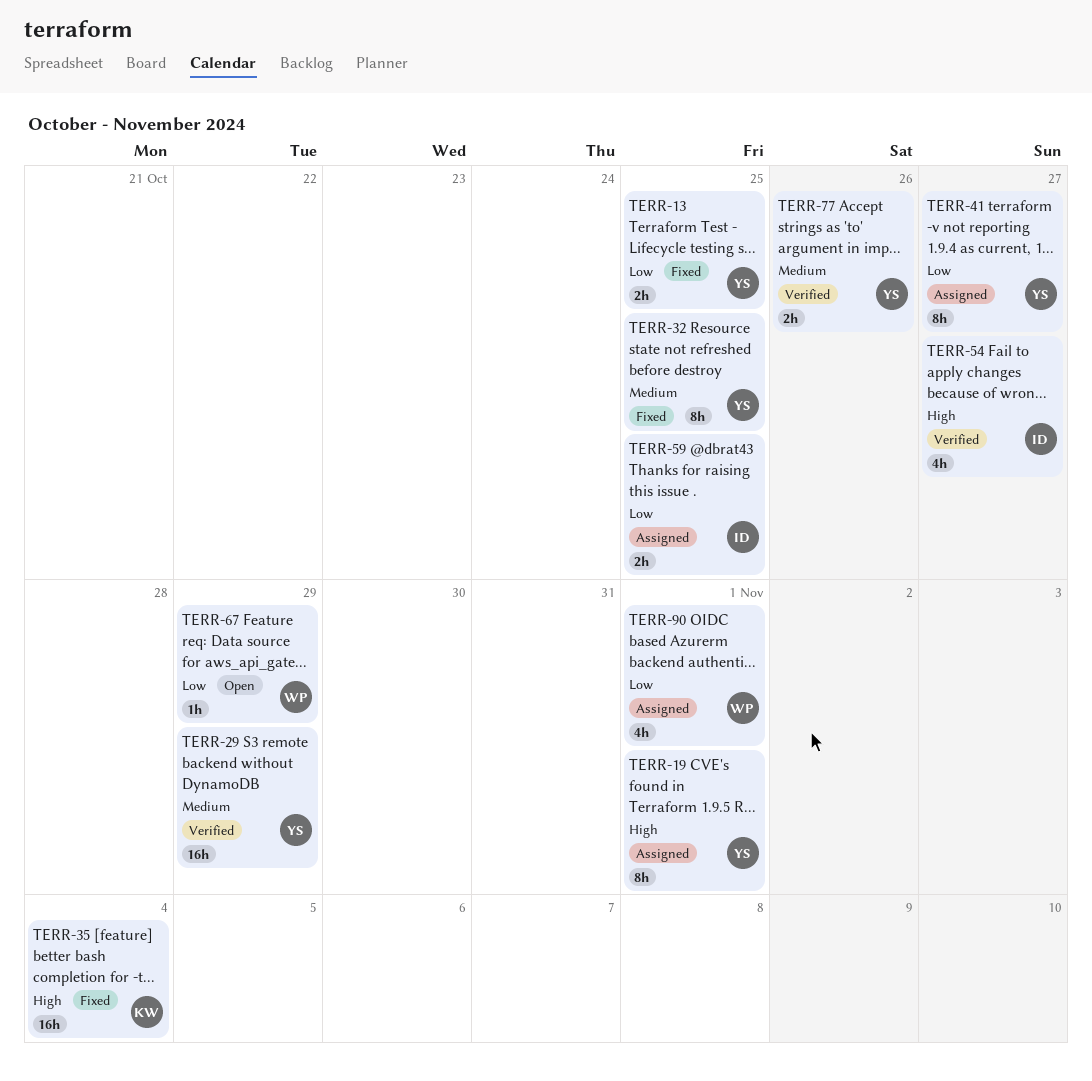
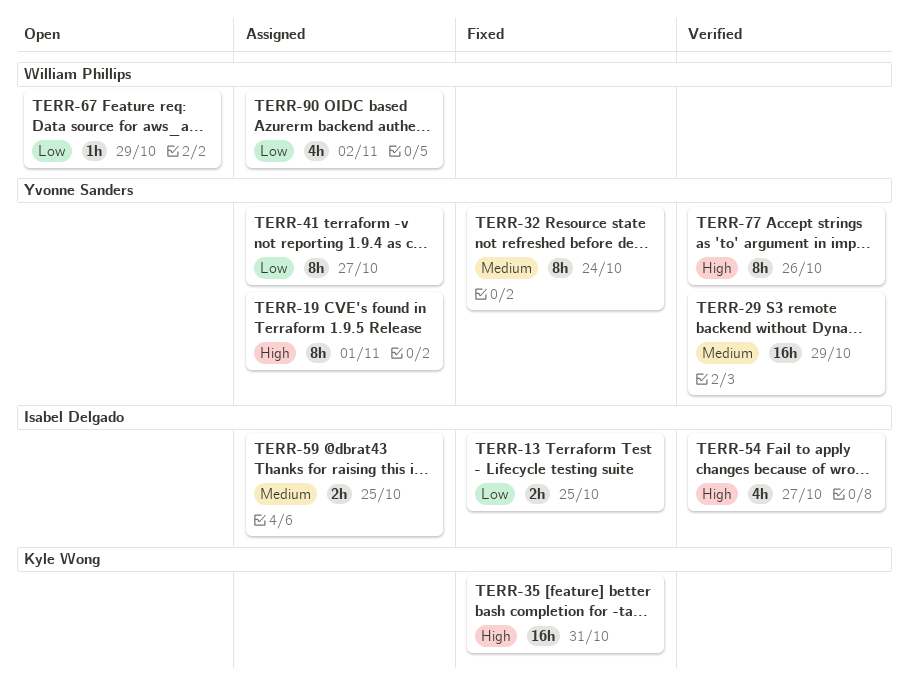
TERR-13, owner: Yvonne Sanders -> Isabel Delgado
TERR-32, due: Oct 25 -> Oct 24
TERR-35, due: Nov 4 -> Oct 31
TERR-59, priority: Low -> Medium
TERR-77, priority: Medium -> High
TERR-77, estimate: 2h -> 8h
TERR-90, due: Nov 1 -> Nov 2

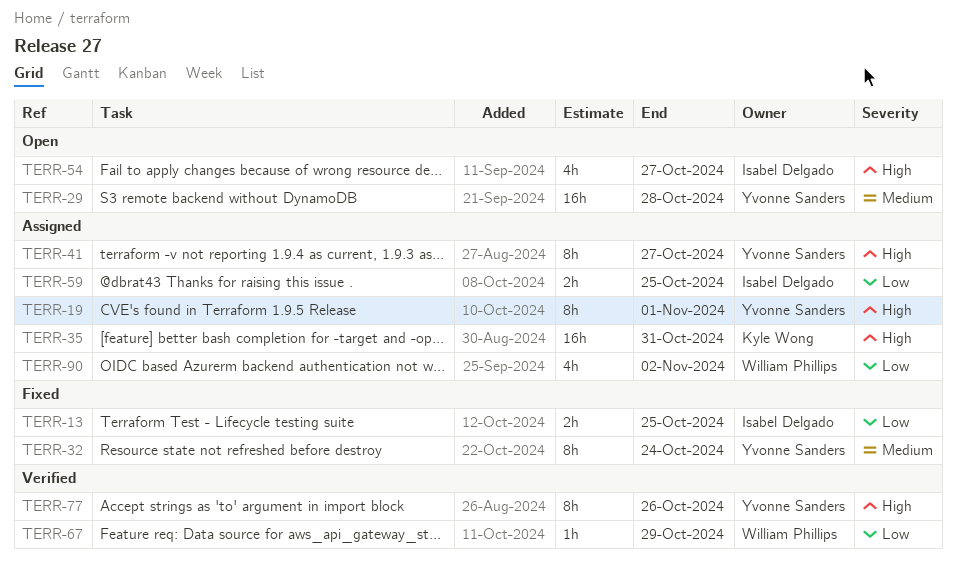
TERR-29, status: Verified -> Open
TERR-29, due: Oct 29 -> Oct 28
TERR-35, status: Fixed -> Assigned
TERR-41, priority: Low -> High
TERR-54, status: Verified -> Open
TERR-59, priority: Medium -> Low
TERR-67, status: Open -> Verified

